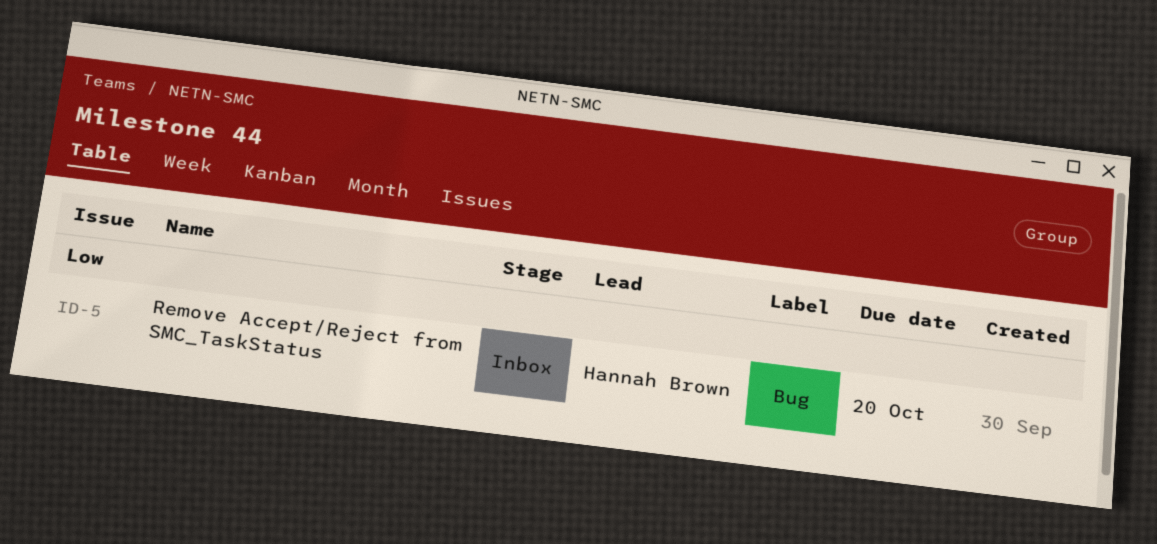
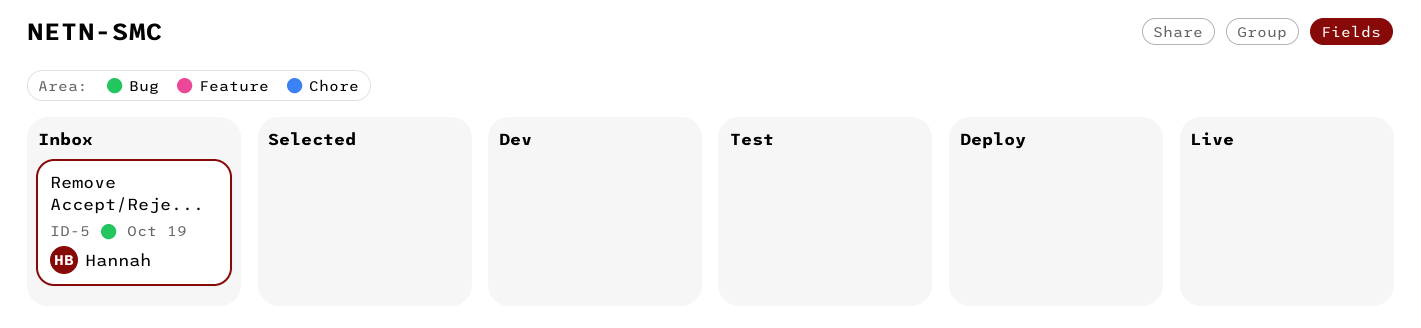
ID-5, due: Oct 20 -> Oct 19

